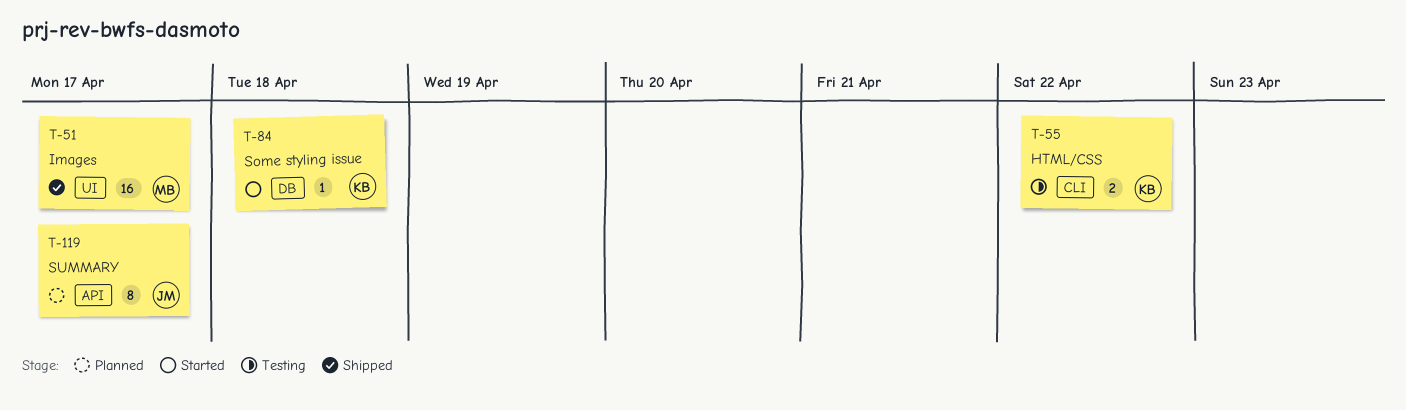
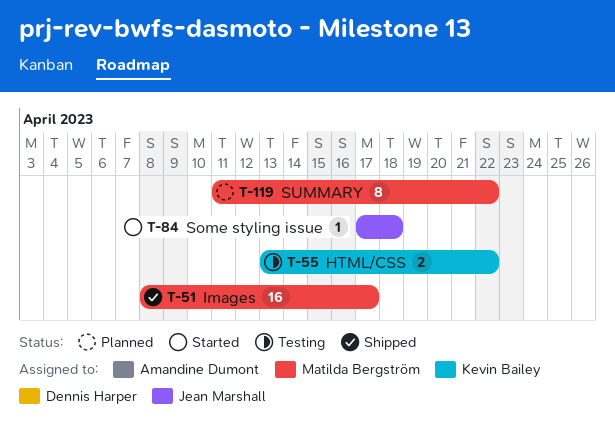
T-84, owner: Kevin Bailey -> Jean Marshall
T-119, owner: Jean Marshall -> Matilda Bergström
T-119, due: Apr 17 -> Apr 22

